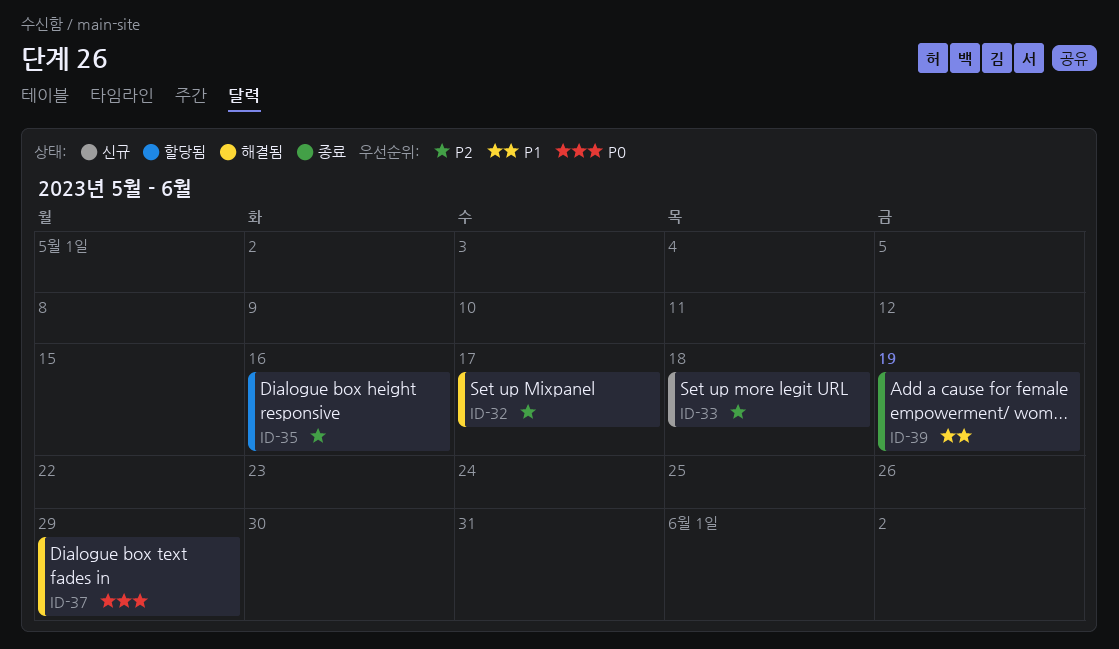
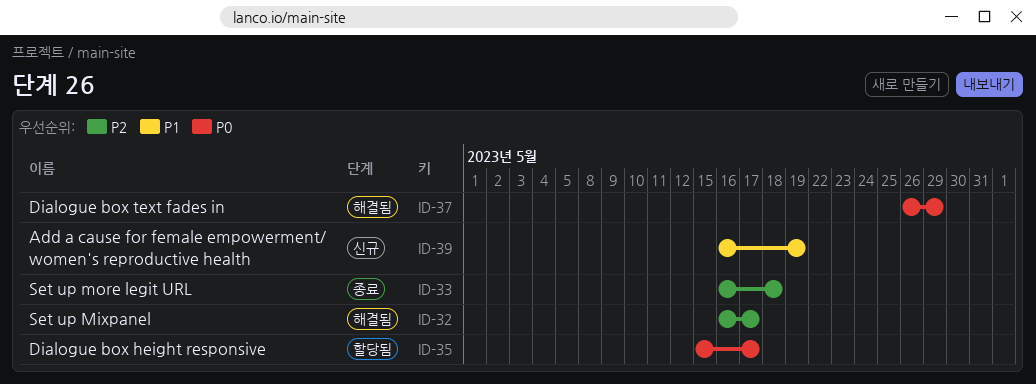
ID-33, status: 신규 -> 종료
ID-35, priority: P2 -> P0
ID-35, due: May 16 -> May 17
ID-39, status: 종료 -> 신규

